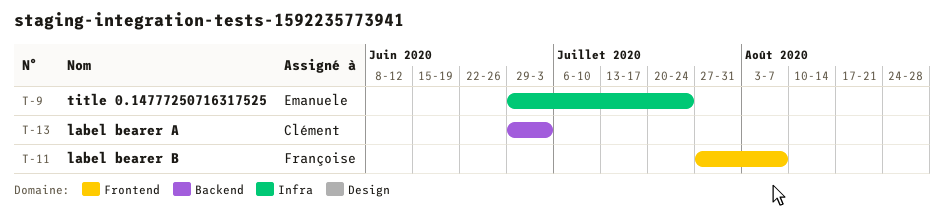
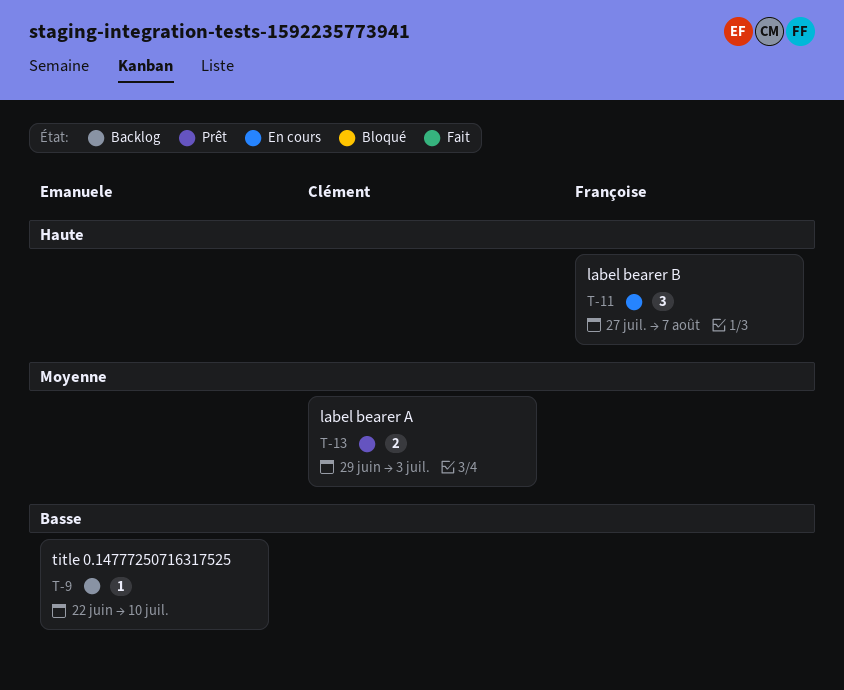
T-9, start: Jun 29 -> Jun 22
T-9, due: Jul 24 -> Jul 10

